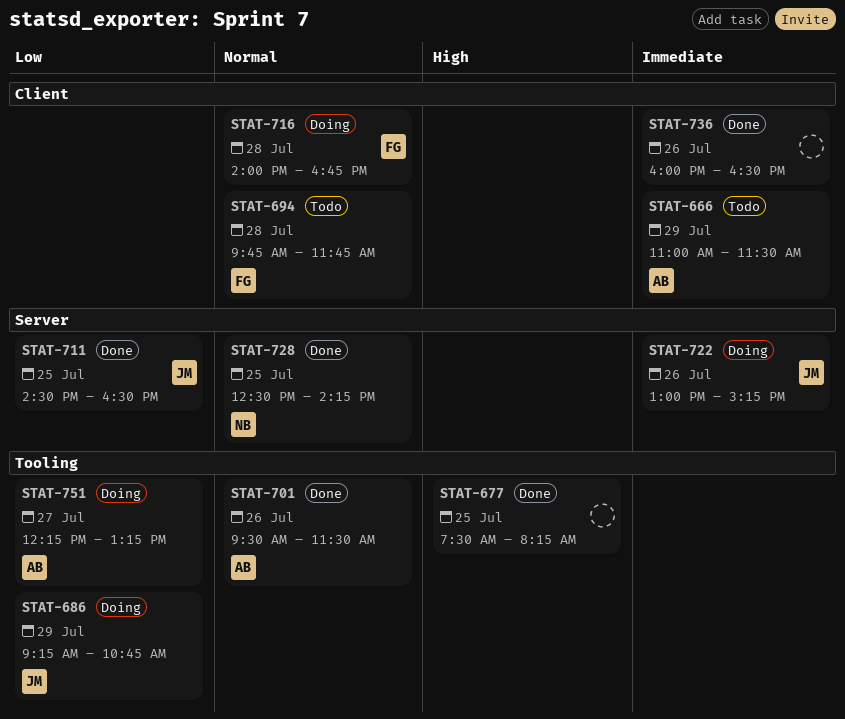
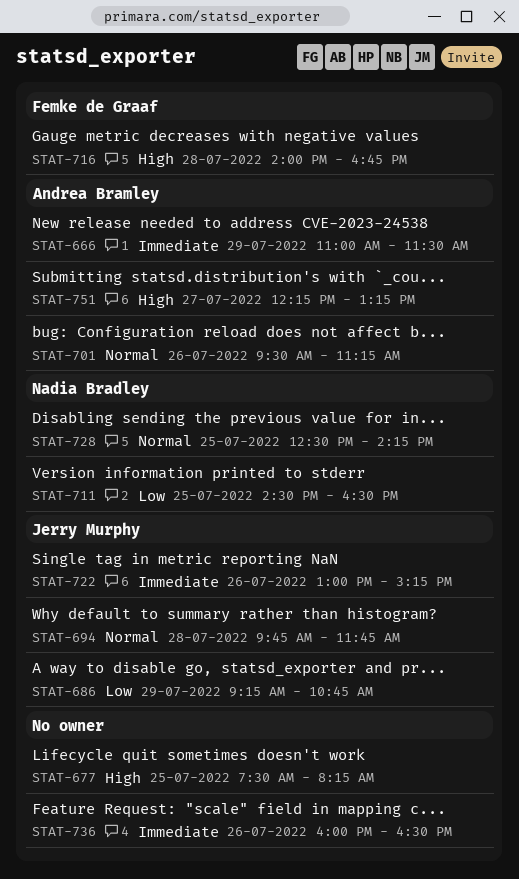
STAT-694, owner: Femke de Graaf -> Jerry Murphy
STAT-701, ends: 11:30 -> 11:15
STAT-711, owner: Jerry Murphy -> Nadia Bradley
STAT-716, priority: Normal -> High
STAT-751, priority: Low -> High

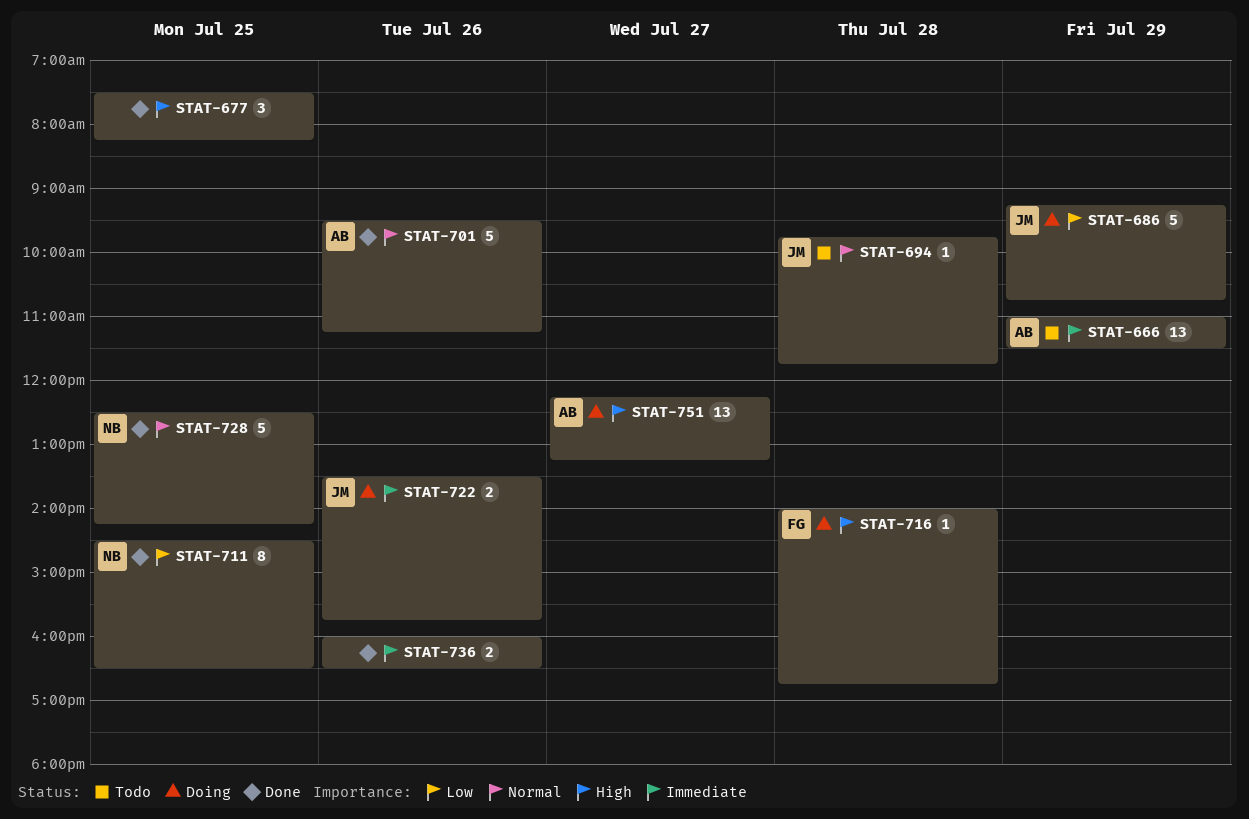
STAT-722, begins: 13:00 -> 13:30
STAT-722, ends: 15:15 -> 15:45

